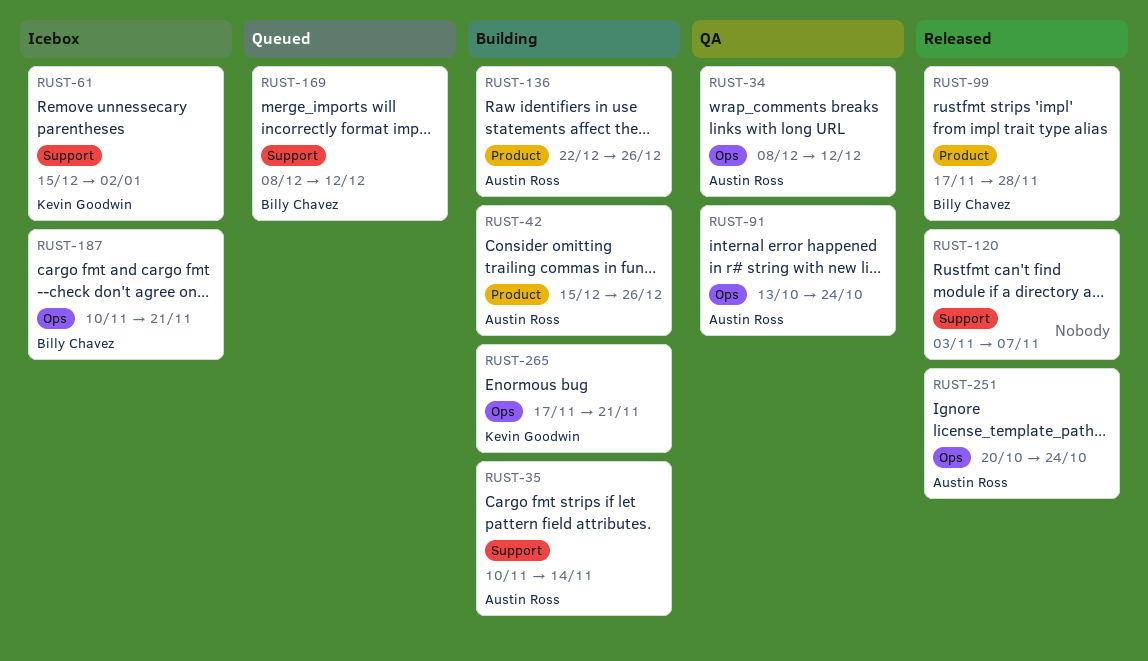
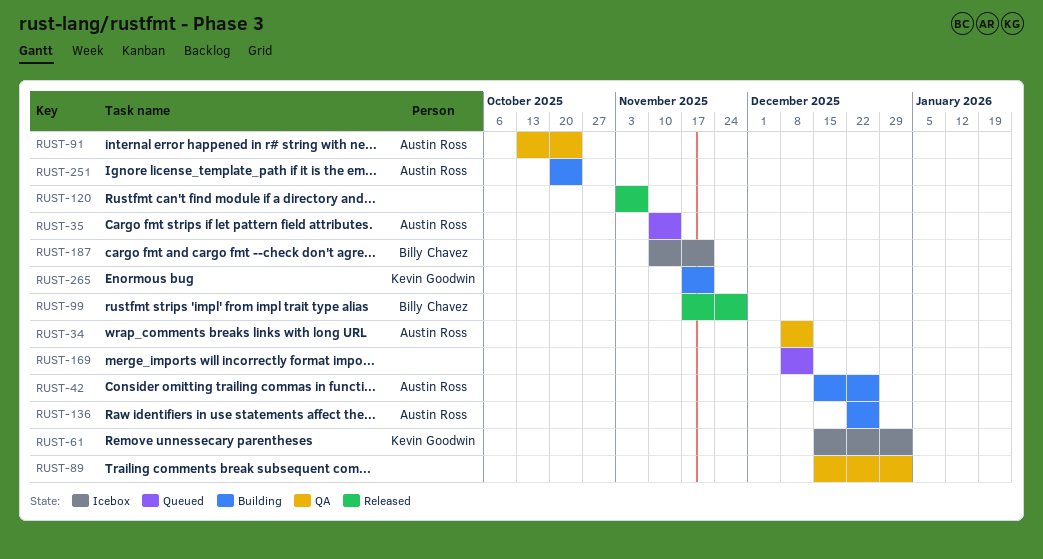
RUST-35, status: Building -> Queued
RUST-89: none -> present
RUST-169, owner: Billy Chavez -> none
RUST-251, status: Released -> Building

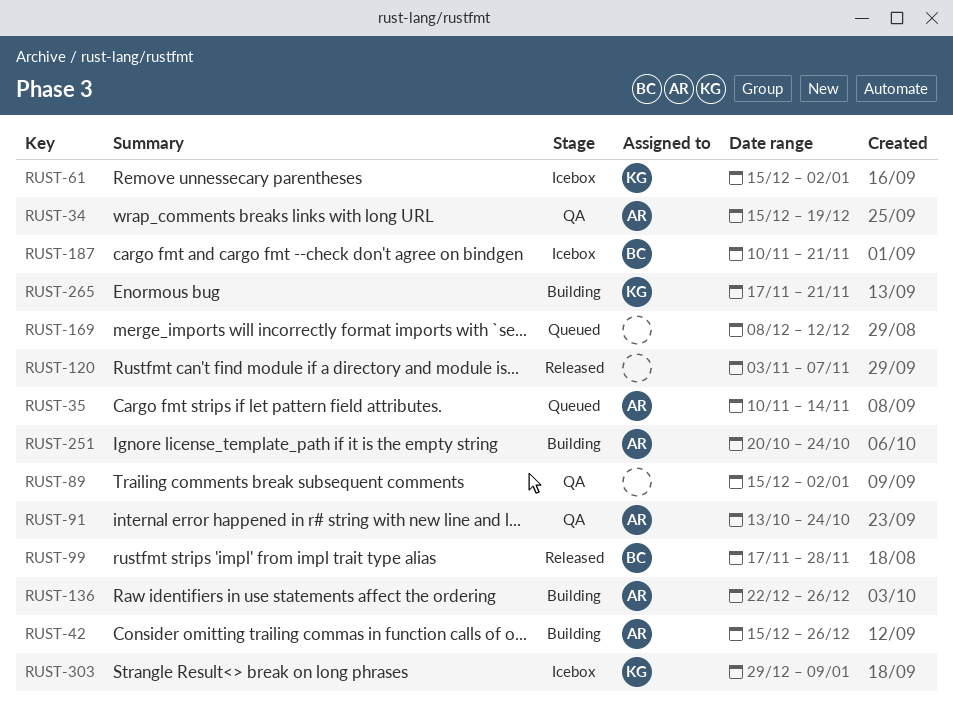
RUST-34, start: Dec 8 -> Dec 15
RUST-34, due: Dec 12 -> Dec 19
RUST-303: none -> present

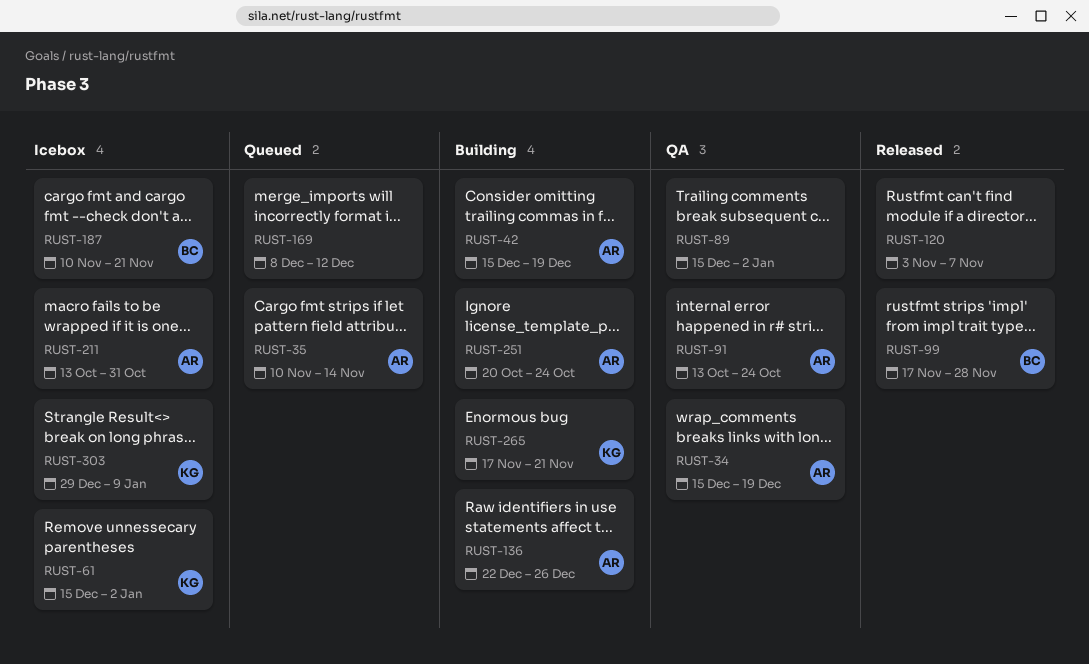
RUST-42, due: Dec 26 -> Dec 19
RUST-211: none -> present

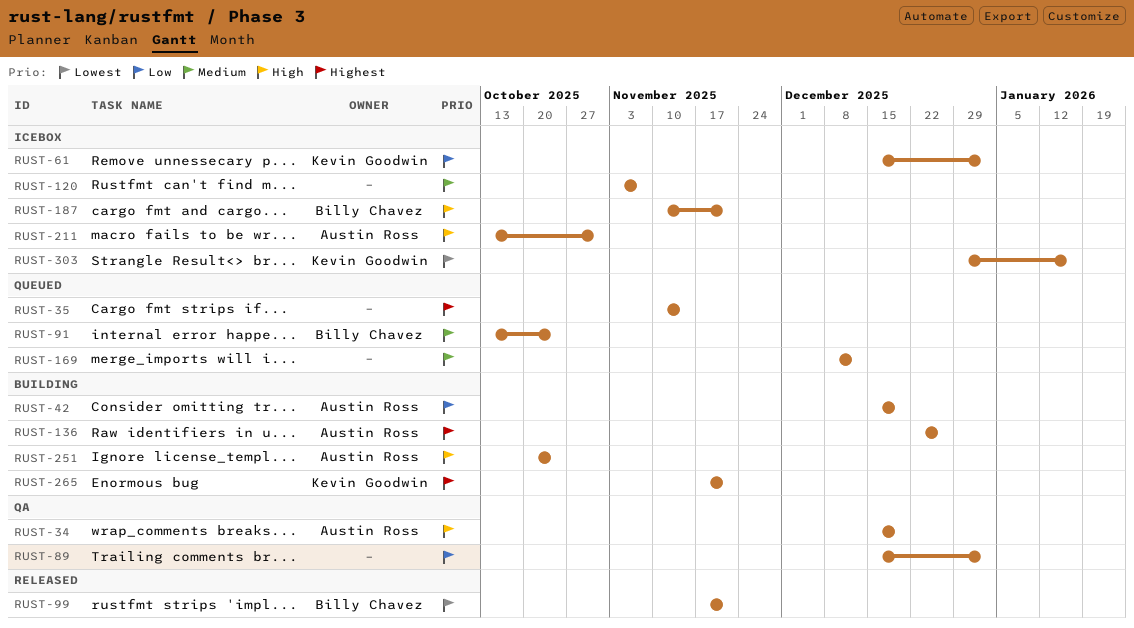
RUST-35, owner: Austin Ross -> none
RUST-91, status: QA -> Queued
RUST-91, owner: Austin Ross -> Billy Chavez
RUST-99, due: Nov 28 -> Nov 21
RUST-120, status: Released -> Icebox
RUST-303, due: Jan 9 -> Jan 16

